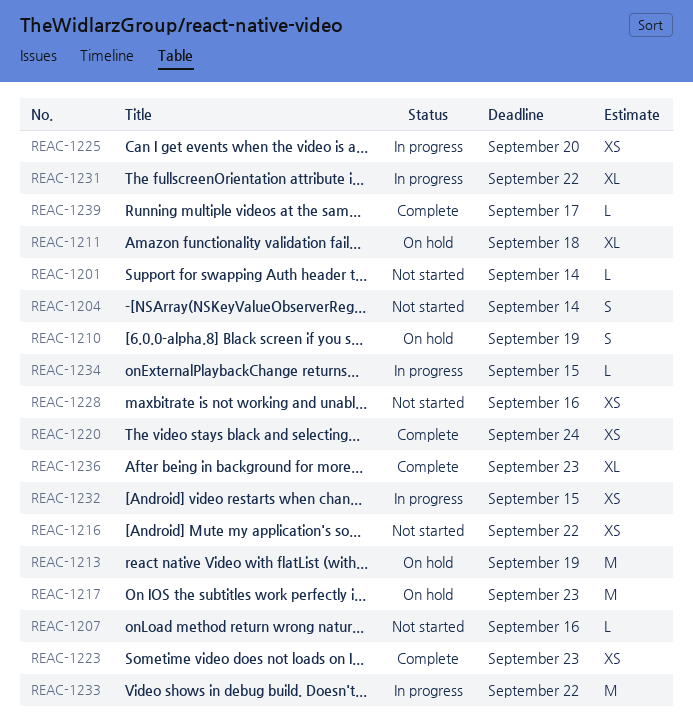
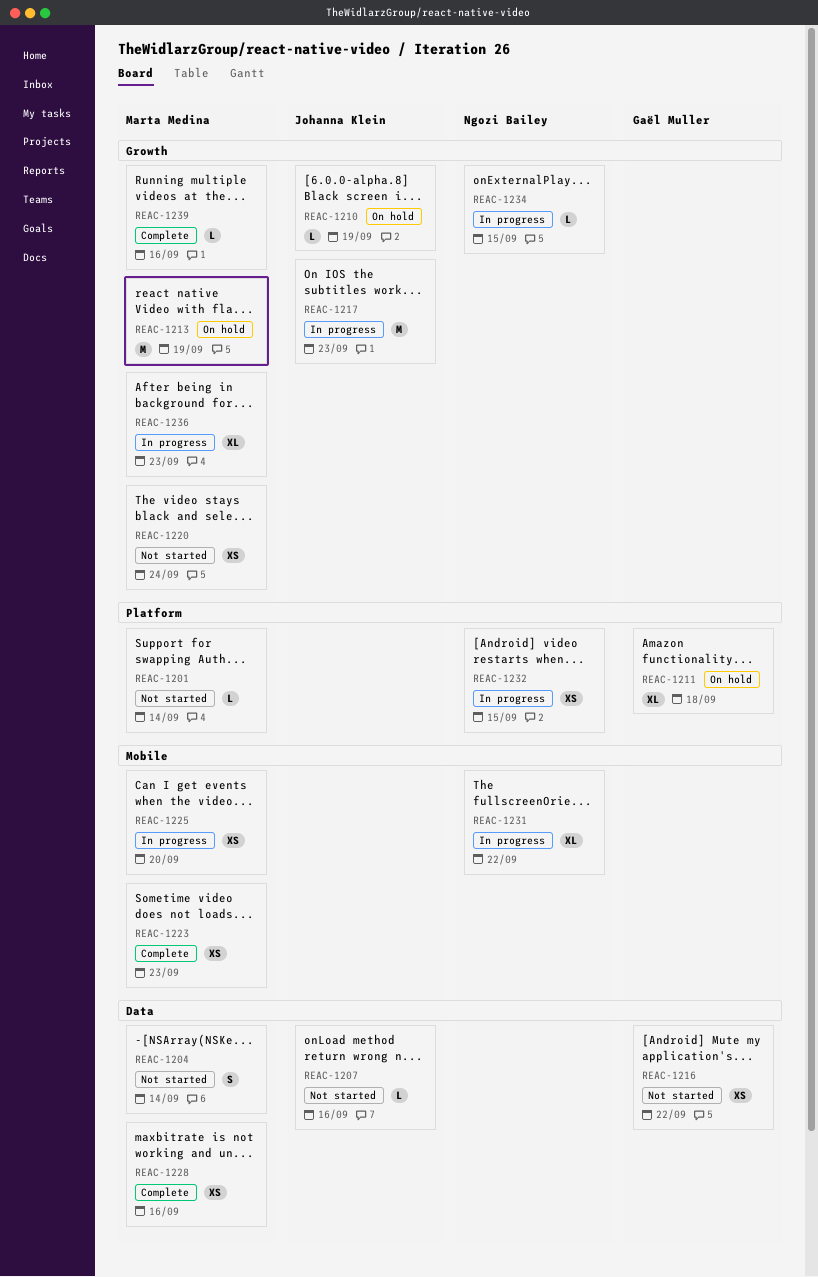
REAC-1210, estimate: S -> L
REAC-1217, status: On hold -> In progress
REAC-1220, status: Complete -> Not started
REAC-1228, status: Not started -> Complete
REAC-1233: present -> none
REAC-1236, status: Complete -> In progress
REAC-1239, due: Sep 17 -> Sep 16

